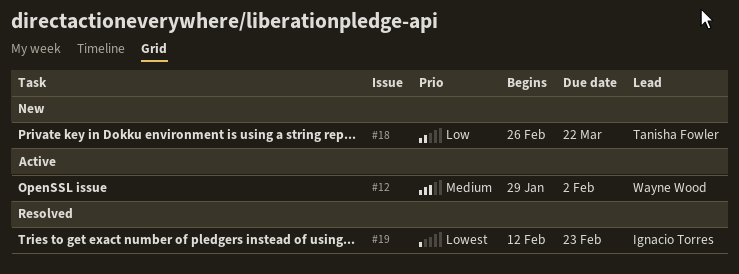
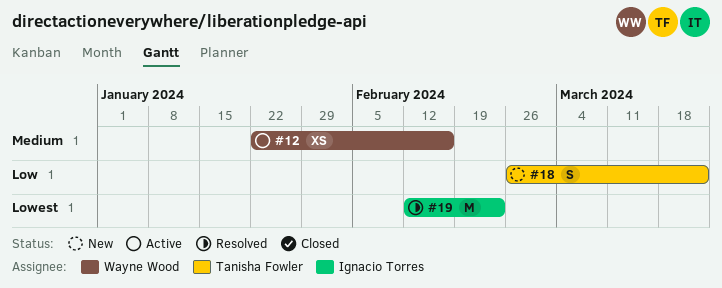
#12, start: Jan 29 -> Jan 22
#12, due: Feb 2 -> Feb 16

